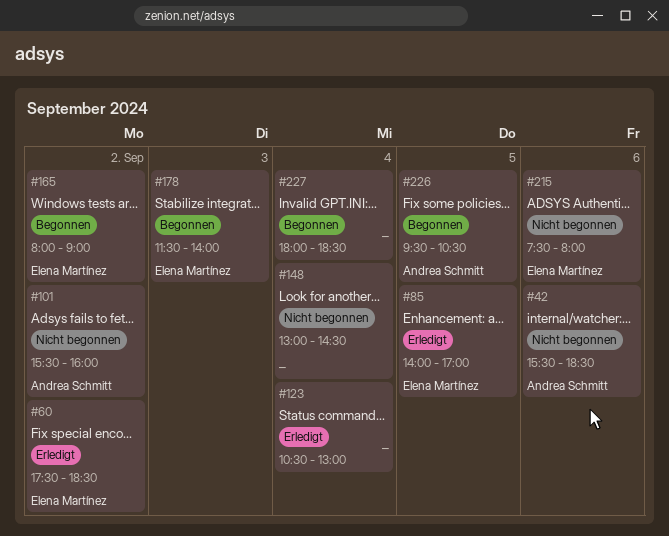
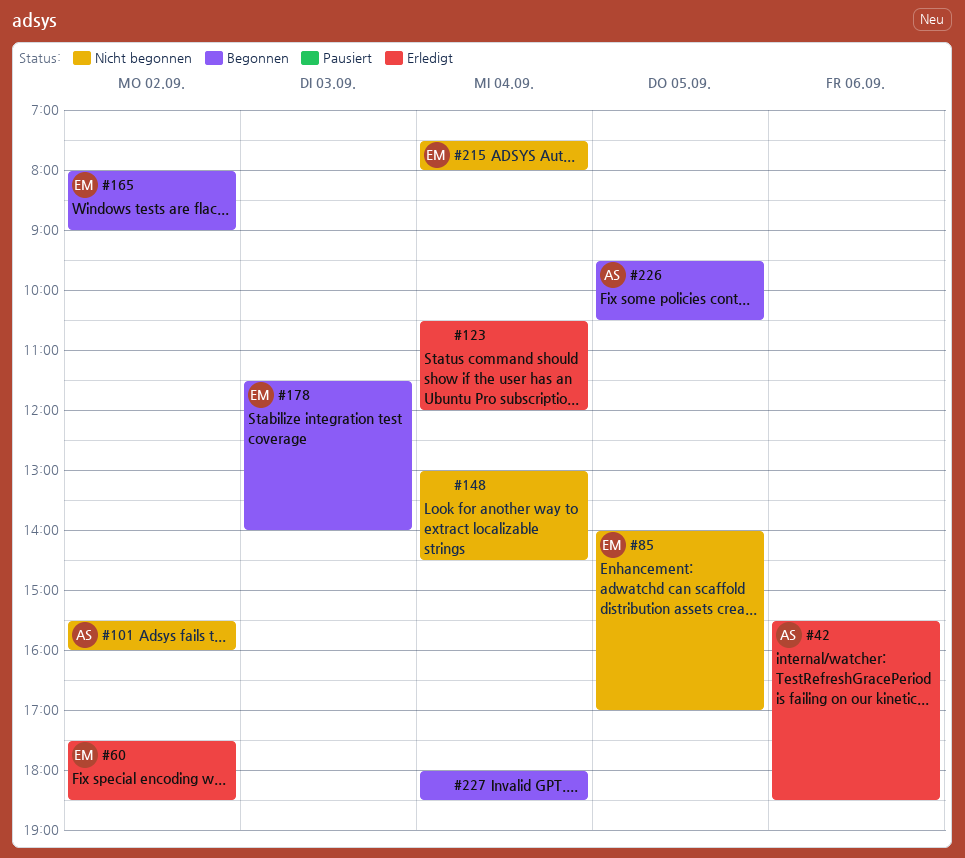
#42, status: Nicht begonnen -> Erledigt
#85, status: Erledigt -> Nicht begonnen
#123, ends: 13:00 -> 12:00
#215, day: Sep 6 -> Sep 4

